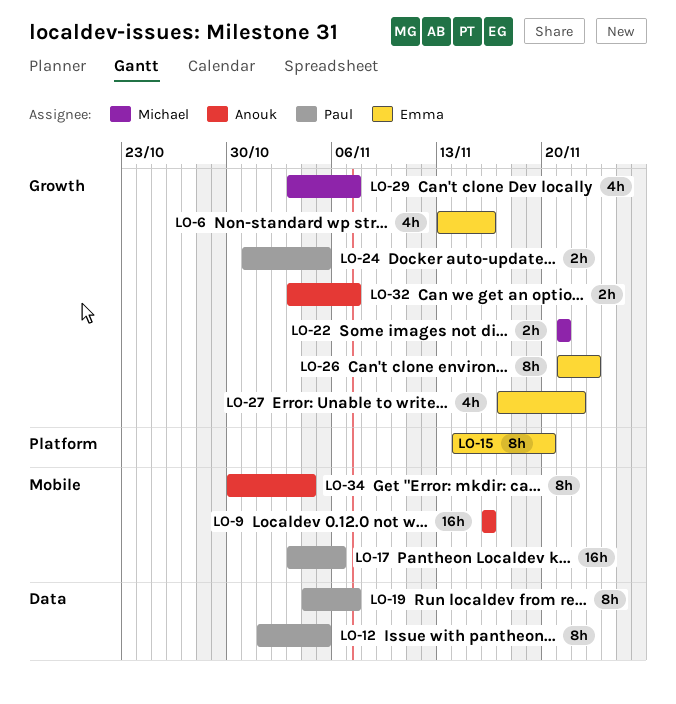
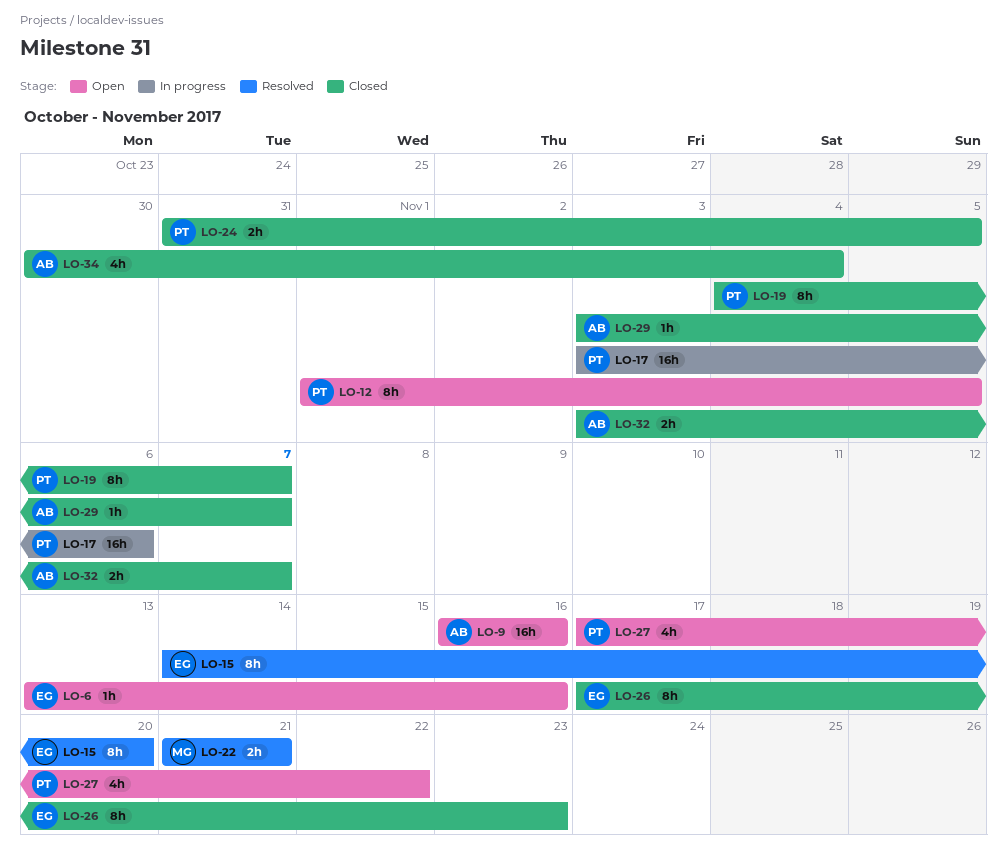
LO-6, estimate: 4h -> 1h
LO-26, start: Nov 21 -> Nov 17
LO-27, owner: Emma -> Paul
LO-29, owner: Michael -> Anouk
LO-29, estimate: 4h -> 1h
LO-34, estimate: 8h -> 4h

